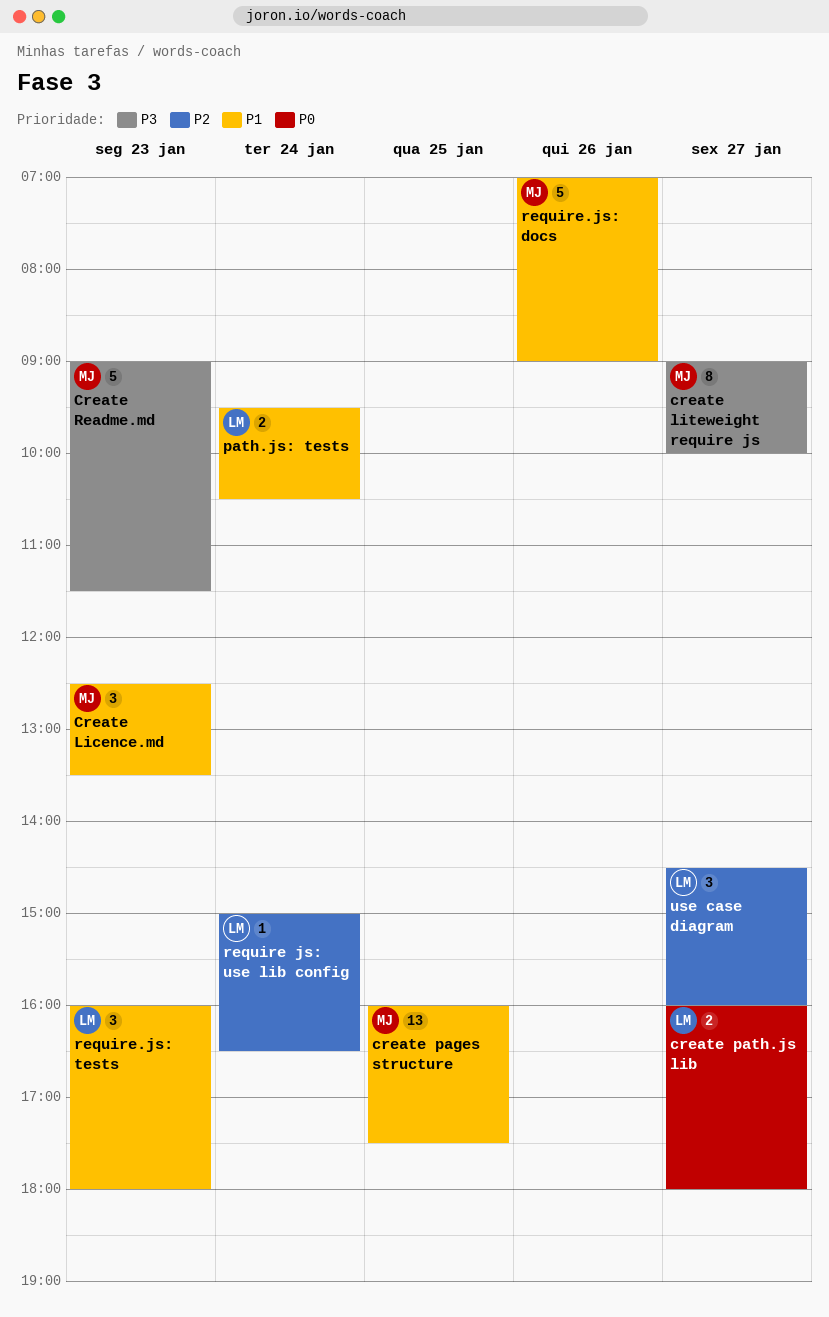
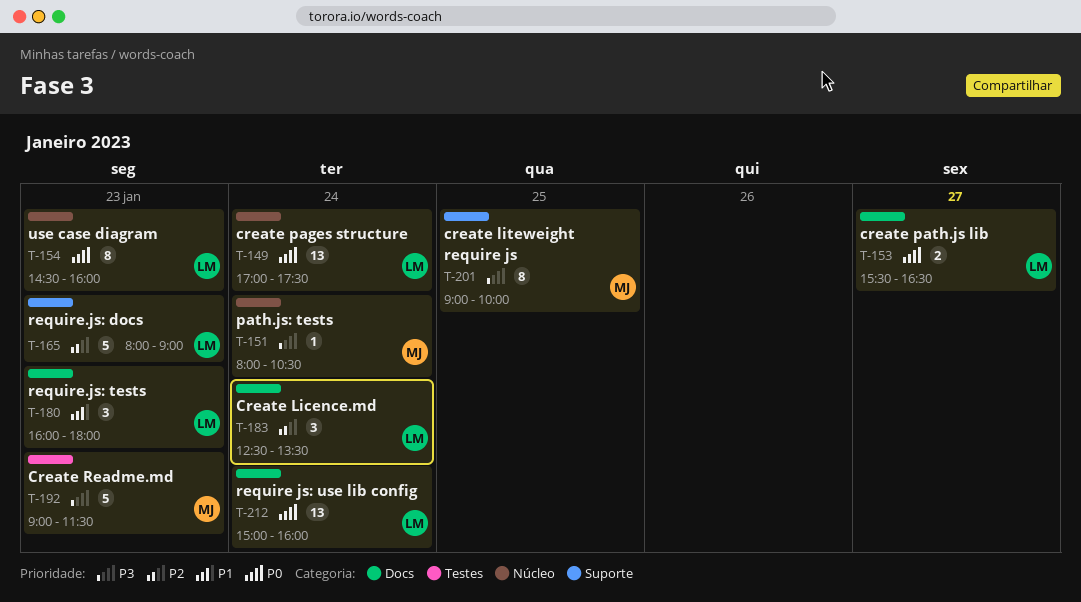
Create Licence.md, owner: MJ -> LM
Create Licence.md, priority: P1 -> P2
Create Licence.md, day: Jan 23 -> Jan 24
create liteweight require js, day: Jan 27 -> Jan 25
create pages structure, owner: MJ -> LM
create pages structure, priority: P1 -> P0
create pages structure, day: Jan 25 -> Jan 24
create pages structure, begins: 16:00 -> 17:00
create path.js lib, begins: 16:00 -> 15:30
create path.js lib, ends: 18:00 -> 16:30
path.js: tests, owner: LM -> MJ
path.js: tests, priority: P1 -> P3
path.js: tests, estimate: 2 -> 1
path.js: tests, begins: 09:30 -> 08:00
require js: use lib config, priority: P2 -> P0
require js: use lib config, estimate: 1 -> 13
require js: use lib config, ends: 16:30 -> 16:00
require.js: docs, owner: MJ -> LM
require.js: docs, priority: P1 -> P2
require.js: docs, day: Jan 26 -> Jan 23
require.js: docs, begins: 07:00 -> 08:00
use case diagram, priority: P2 -> P0
use case diagram, estimate: 3 -> 8
use case diagram, day: Jan 27 -> Jan 23

